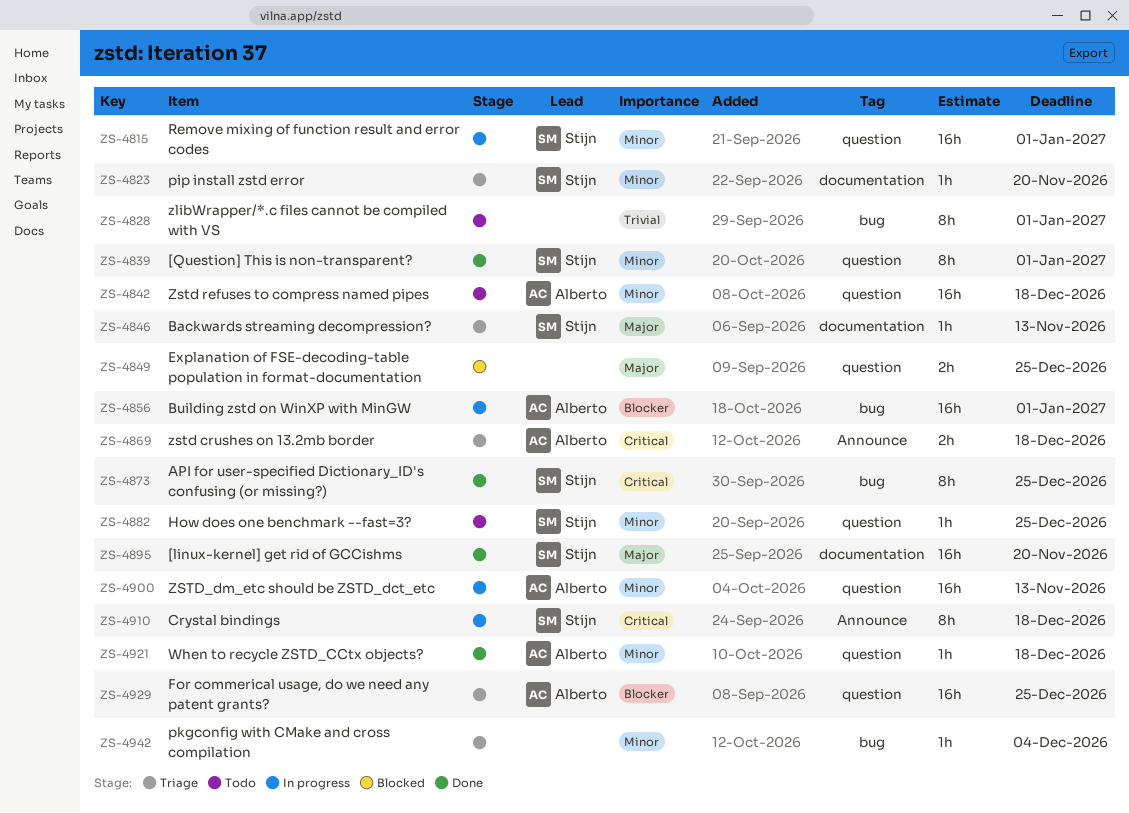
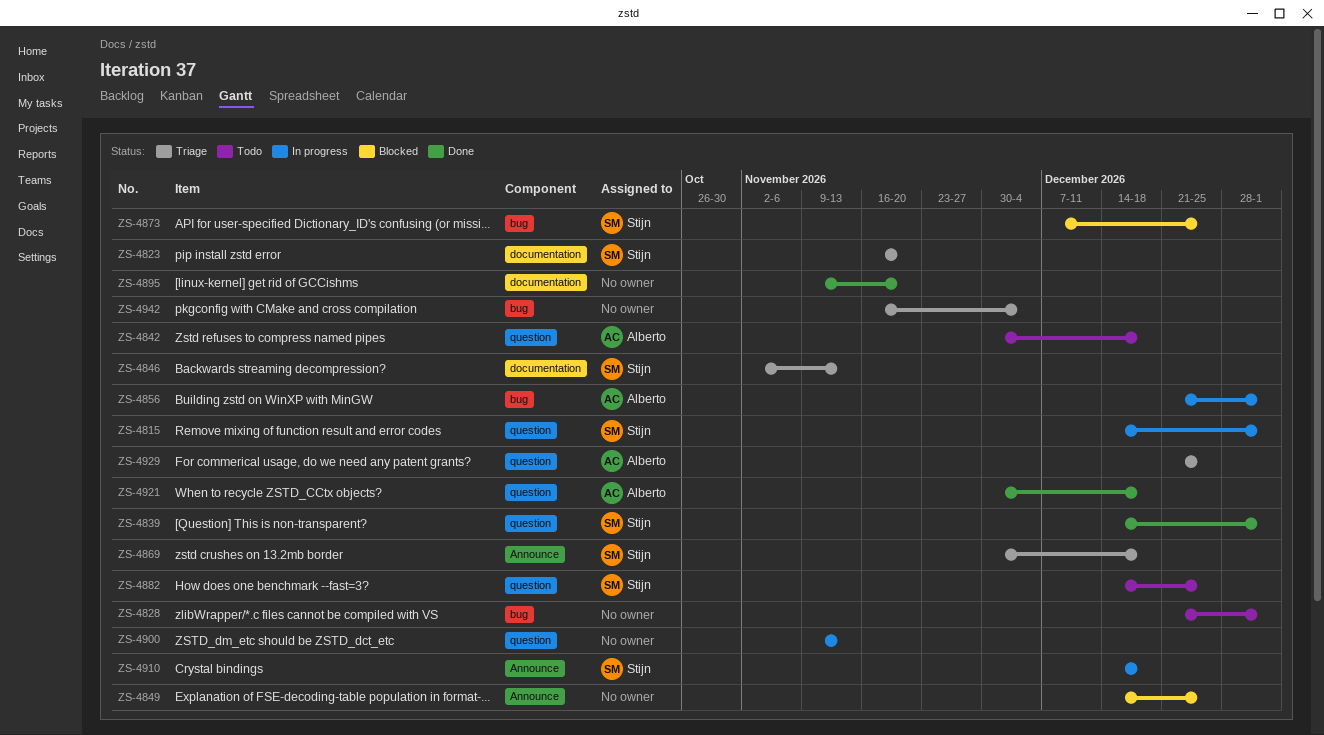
ZS-4849, label: question -> Announce
ZS-4869, owner: Alberto -> Stijn
ZS-4873, status: Done -> Blocked
ZS-4895, owner: Stijn -> none
ZS-4900, owner: Alberto -> none

